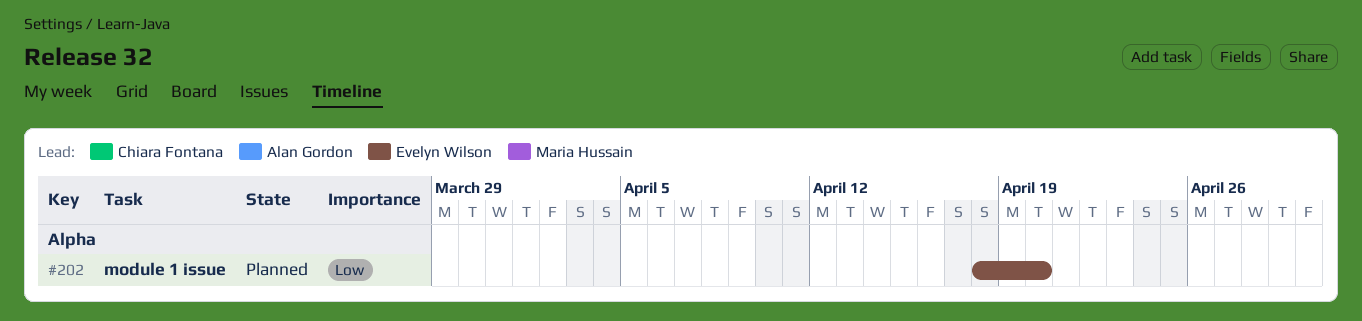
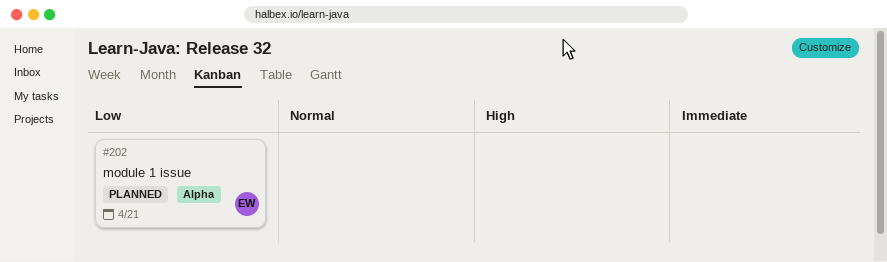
#202, due: Apr 20 -> Apr 21

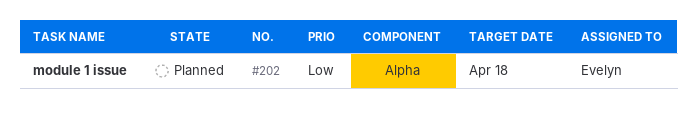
#202, due: Apr 21 -> Apr 18

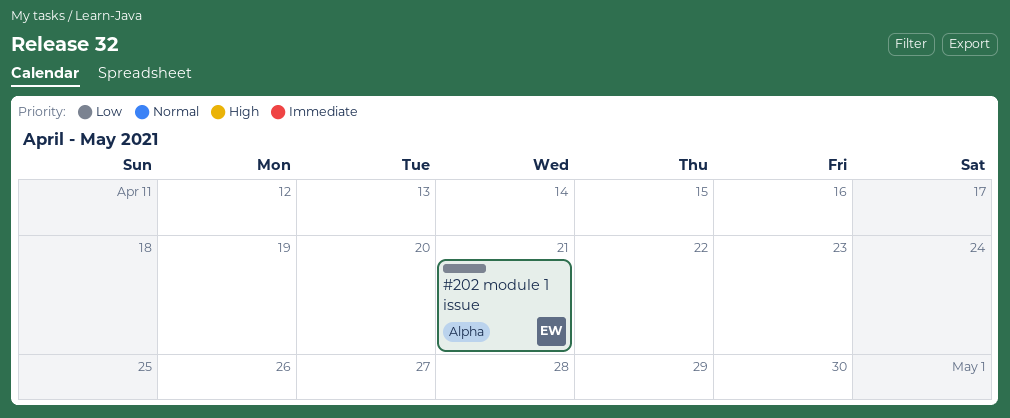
#202, due: Apr 18 -> Apr 21

